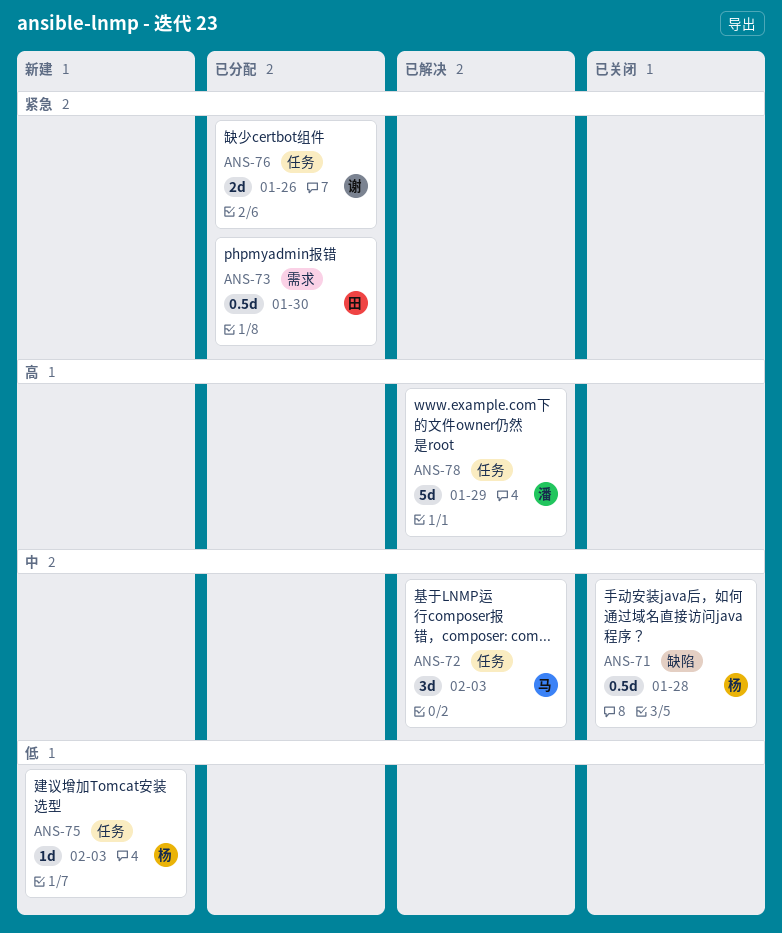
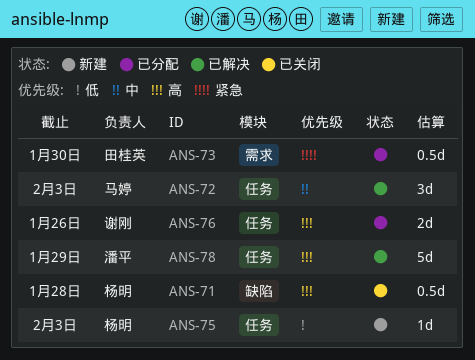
ANS-71, priority: 中 -> 高
ANS-76, priority: 紧急 -> 高

